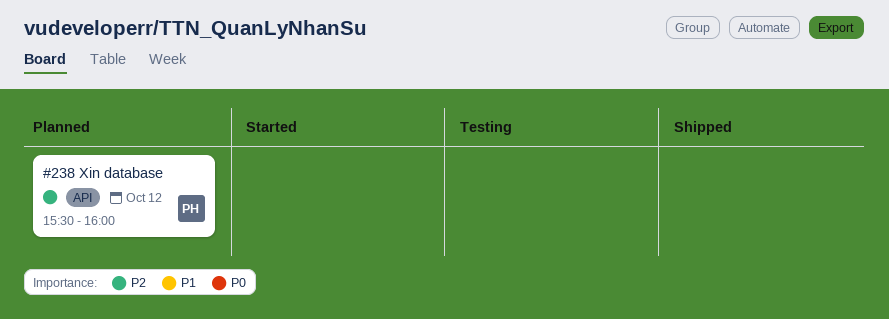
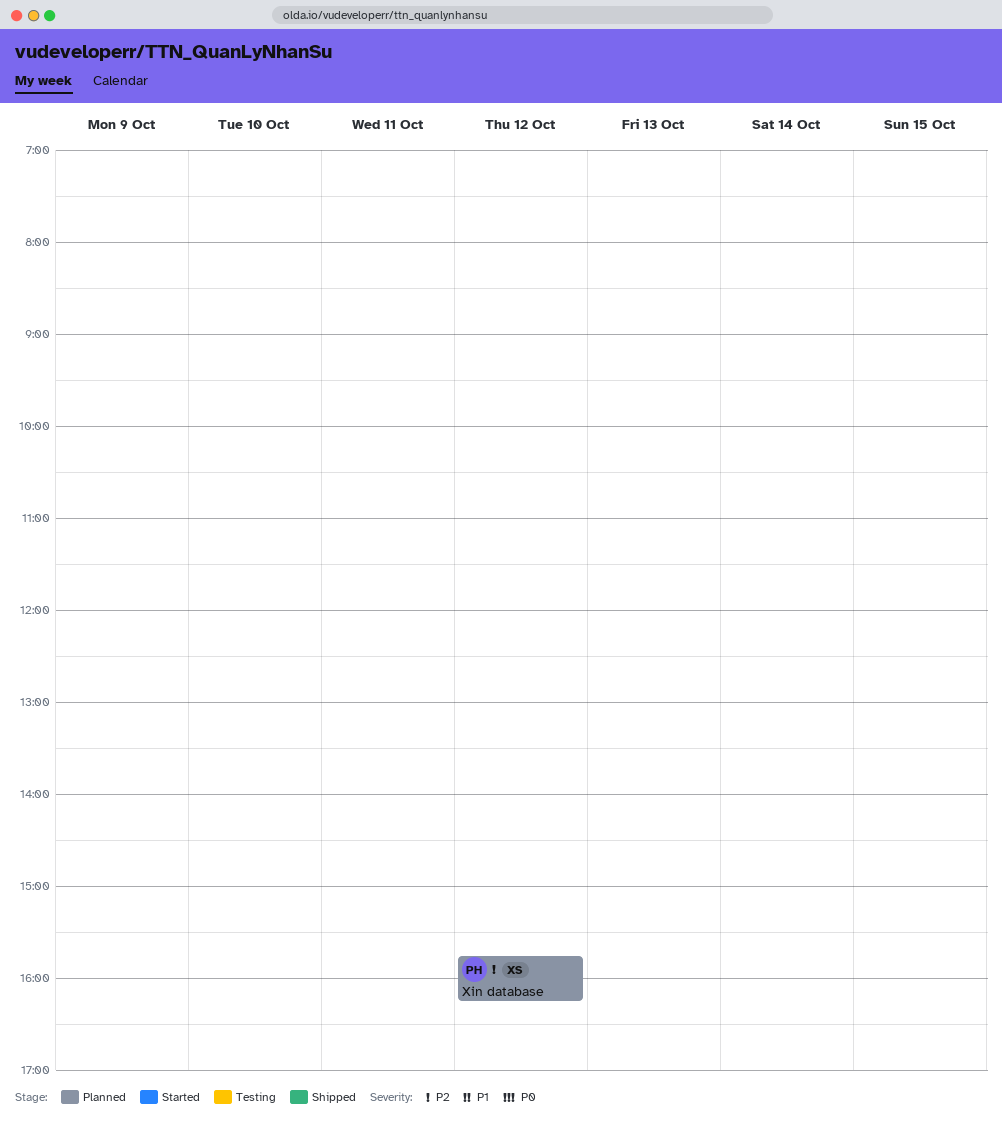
Xin database, begins: 15:30 -> 15:45
Xin database, ends: 16:00 -> 16:15

